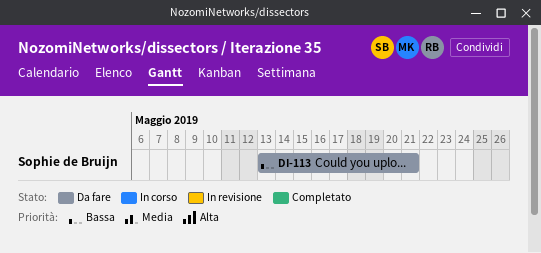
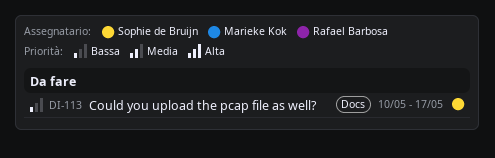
DI-113, start: May 13 -> May 10
DI-113, due: May 21 -> May 17

